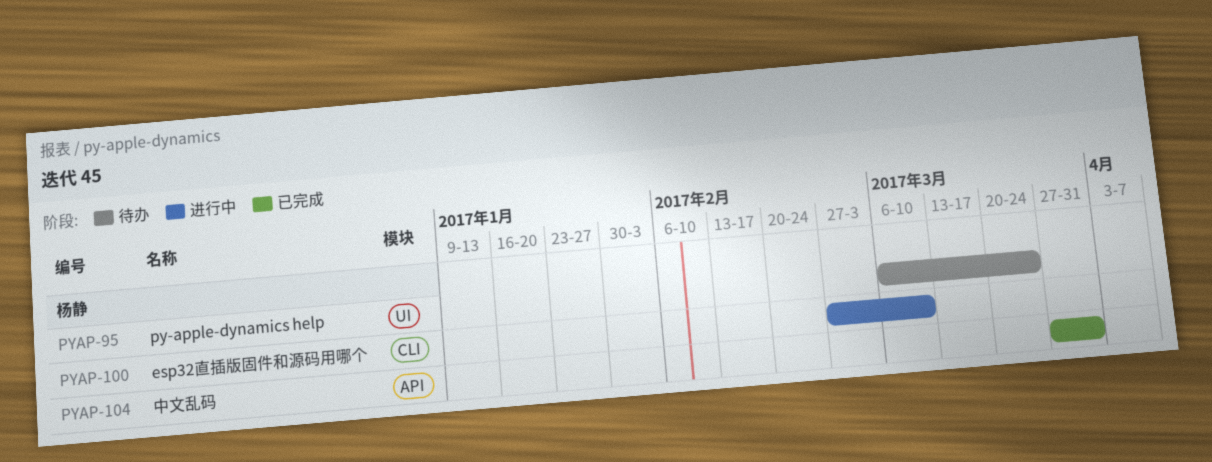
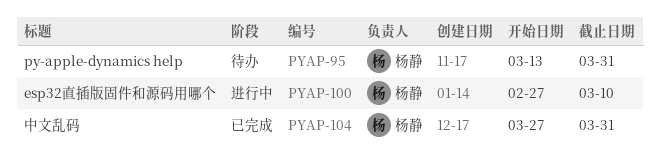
PYAP-95, start: Mar 6 -> Mar 13
PYAP-95, due: Mar 24 -> Mar 31

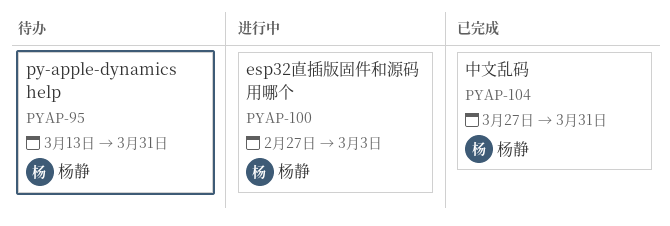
PYAP-100, due: Mar 10 -> Mar 3

